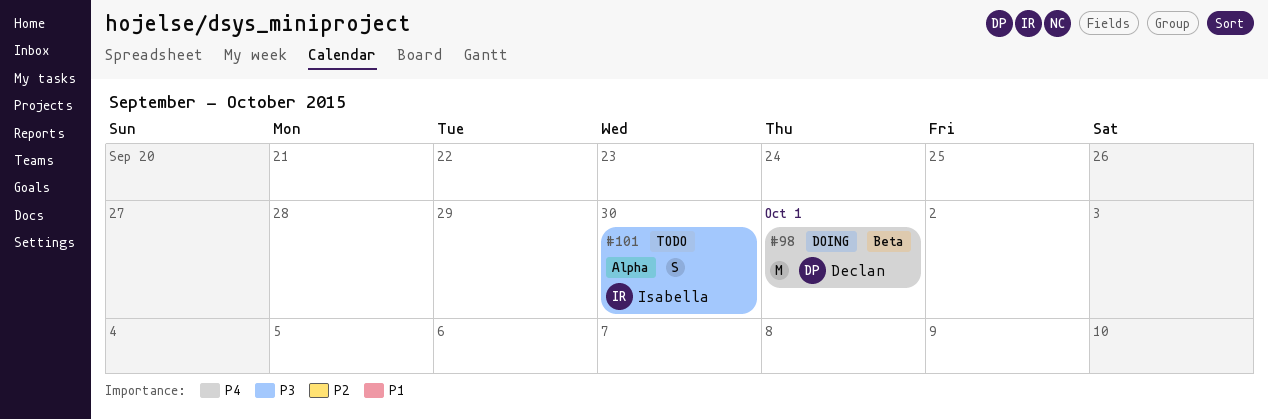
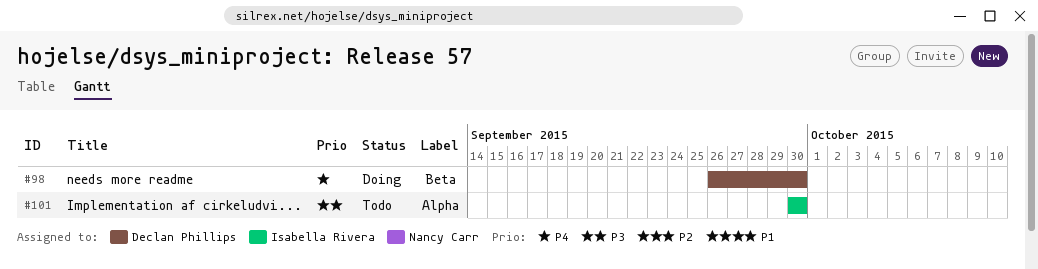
#98, due: Oct 1 -> Sep 30

